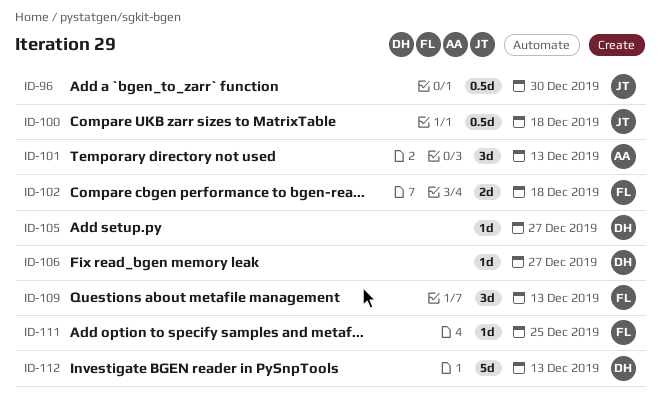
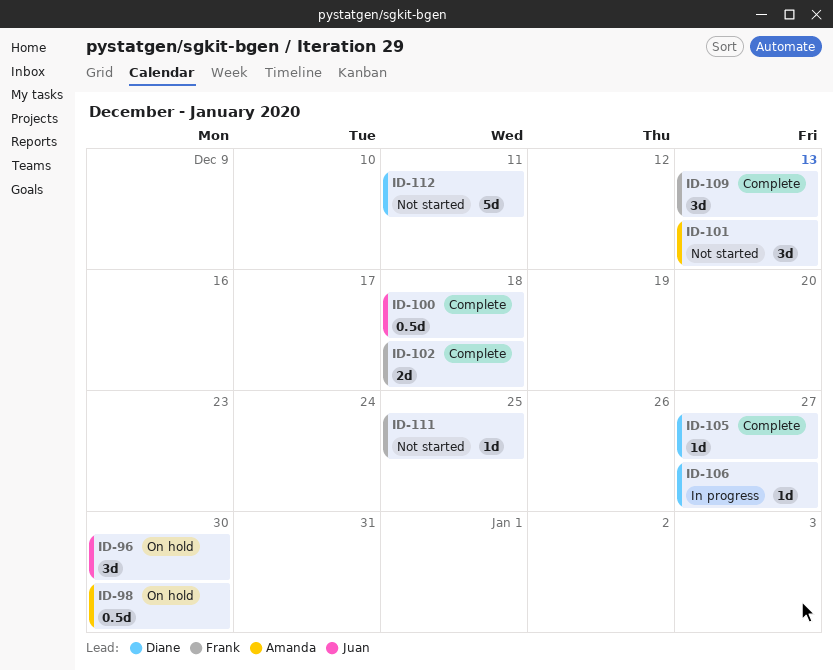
ID-96, estimate: 0.5d -> 3d
ID-98: none -> present
ID-112, due: Dec 13 -> Dec 11

